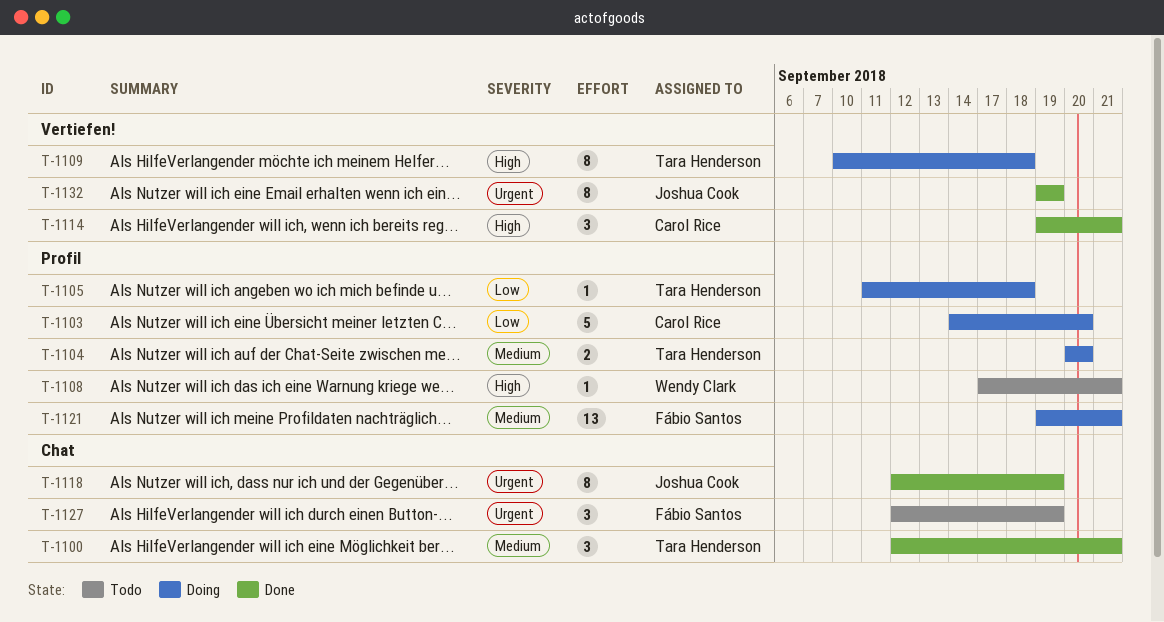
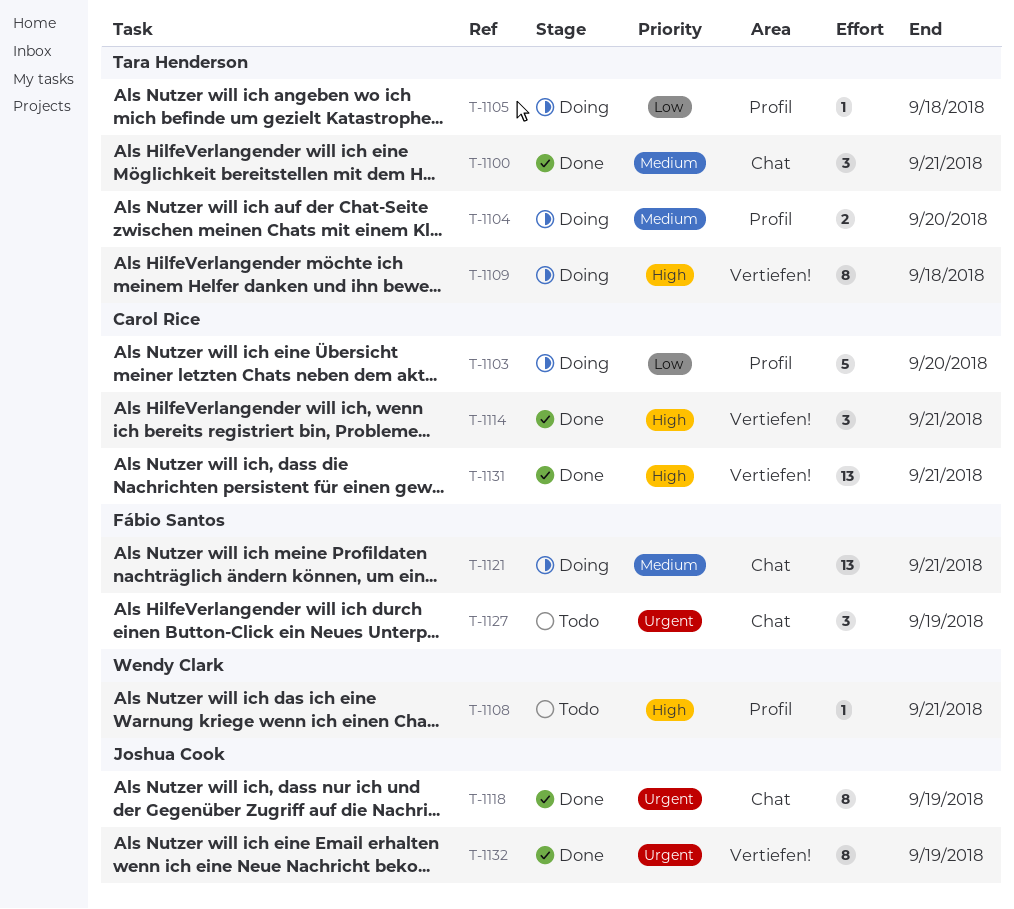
T-1121, label: Profil -> Chat
T-1131: none -> present

